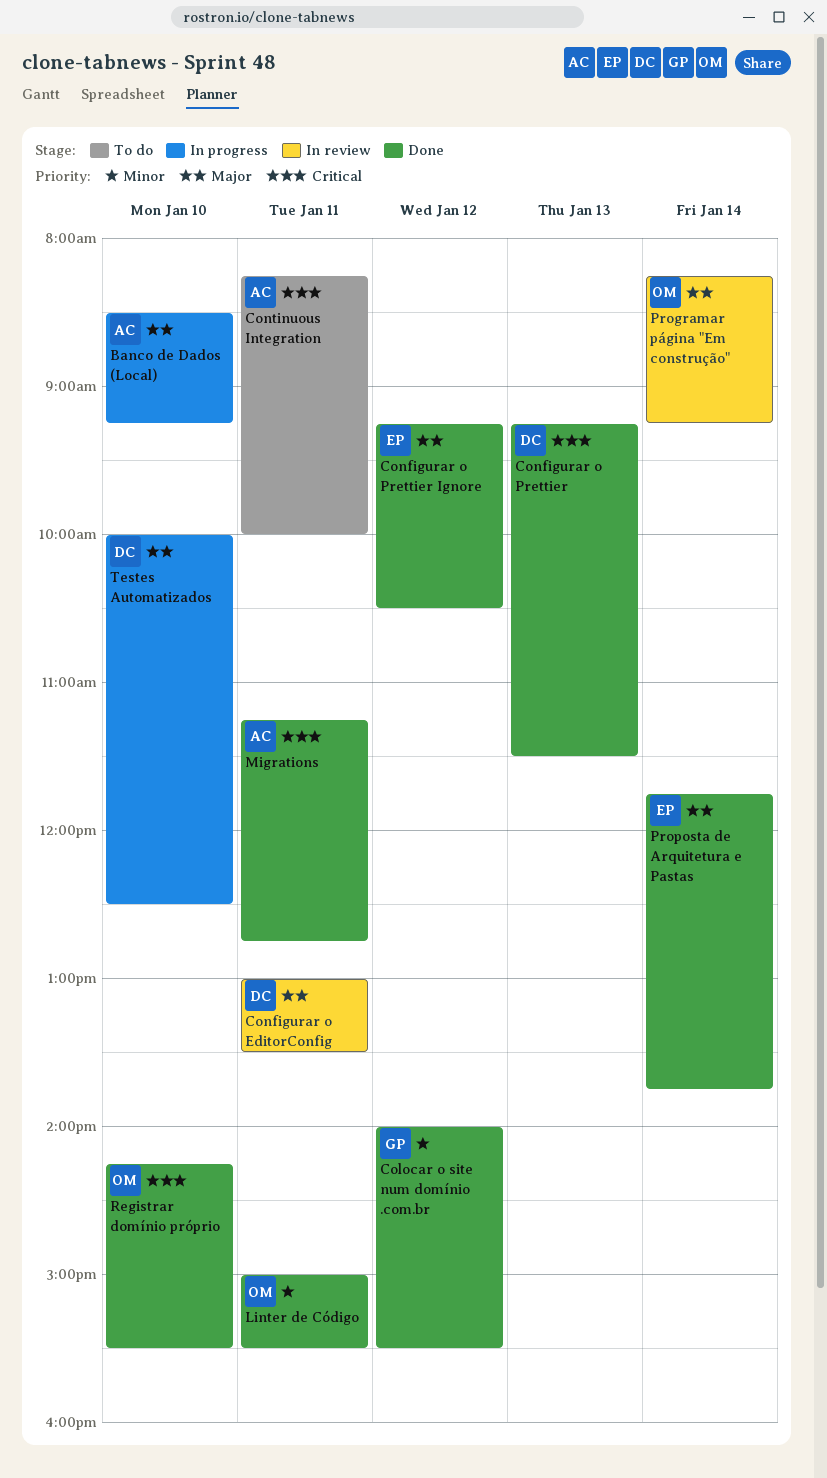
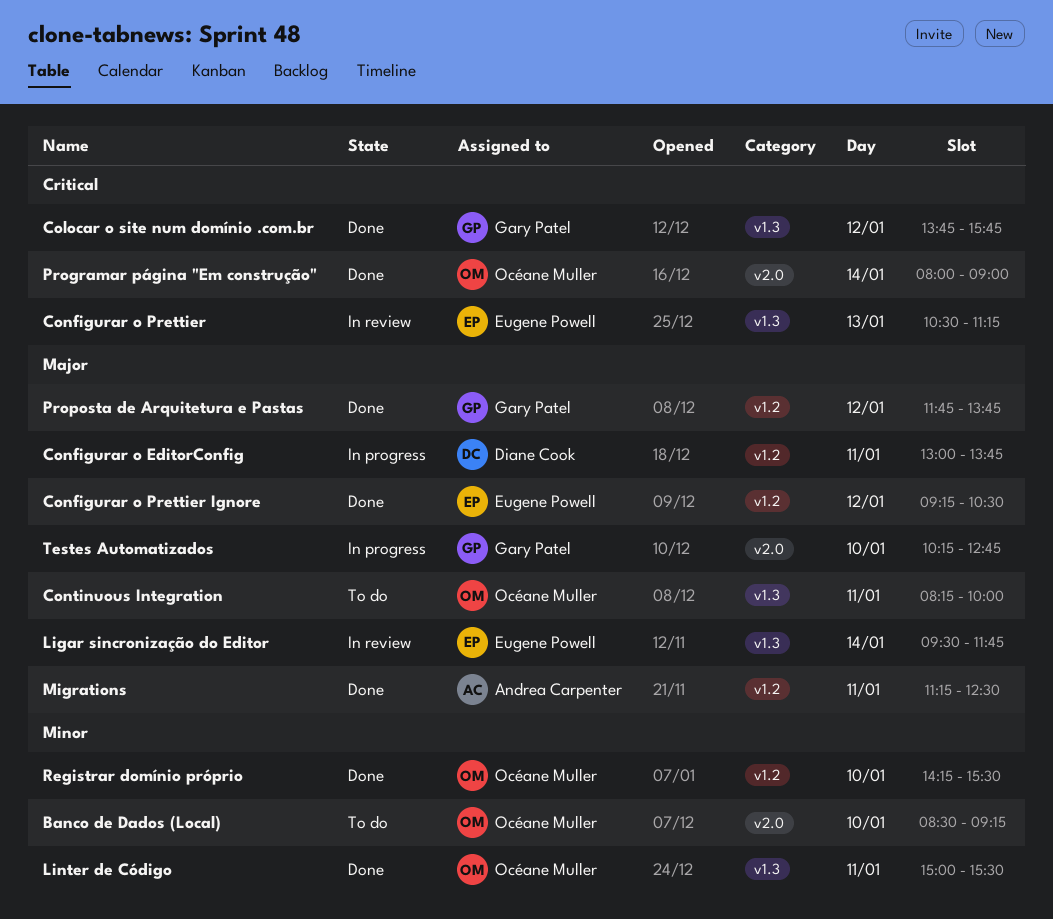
Banco de Dados (Local), status: In progress -> To do
Banco de Dados (Local), owner: Andrea Carpenter -> Océane Muller
Banco de Dados (Local), priority: Major -> Minor
Colocar o site num domínio .com.br, priority: Minor -> Critical
Colocar o site num domínio .com.br, begins: 14:00 -> 13:45
Colocar o site num domínio .com.br, ends: 15:30 -> 15:45
Configurar o EditorConfig, status: In review -> In progress
Configurar o EditorConfig, ends: 13:30 -> 13:45
Configurar o Prettier, status: Done -> In review
Configurar o Prettier, owner: Diane Cook -> Eugene Powell
Configurar o Prettier, begins: 09:15 -> 10:30
Configurar o Prettier, ends: 11:30 -> 11:15
Continuous Integration, owner: Andrea Carpenter -> Océane Muller
Continuous Integration, priority: Critical -> Major
Ligar sincronização do Editor: none -> present
Migrations, priority: Critical -> Major
Migrations, ends: 12:45 -> 12:30
Programar página "Em construção", status: In review -> Done
Programar página "Em construção", priority: Major -> Critical
Programar página "Em construção", begins: 08:15 -> 08:00
Programar página "Em construção", ends: 09:15 -> 09:00
Proposta de Arquitetura e Pastas, owner: Eugene Powell -> Gary Patel
Proposta de Arquitetura e Pastas, day: Jan 14 -> Jan 12
Registrar domínio próprio, priority: Critical -> Minor
Testes Automatizados, owner: Diane Cook -> Gary Patel
Testes Automatizados, begins: 10:00 -> 10:15
Testes Automatizados, ends: 12:30 -> 12:45

